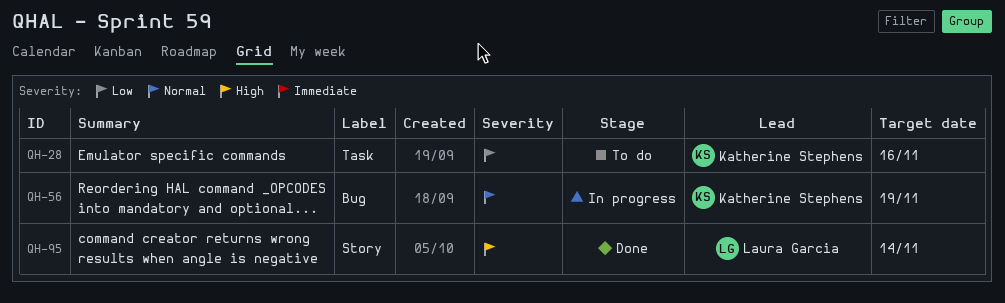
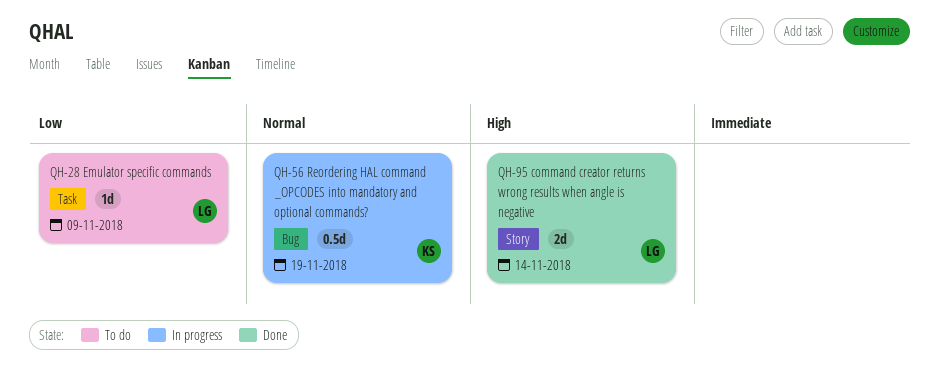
QH-28, owner: Katherine Stephens -> Laura Garcia
QH-28, due: Nov 16 -> Nov 9

